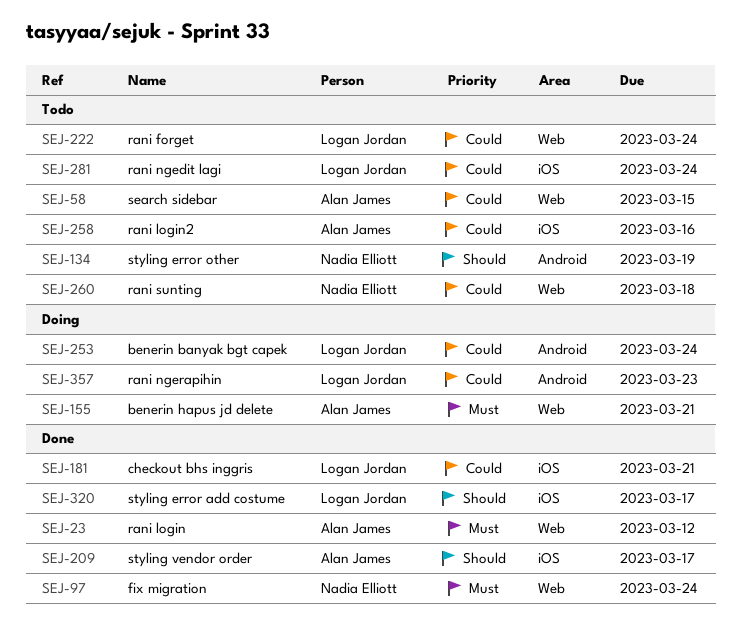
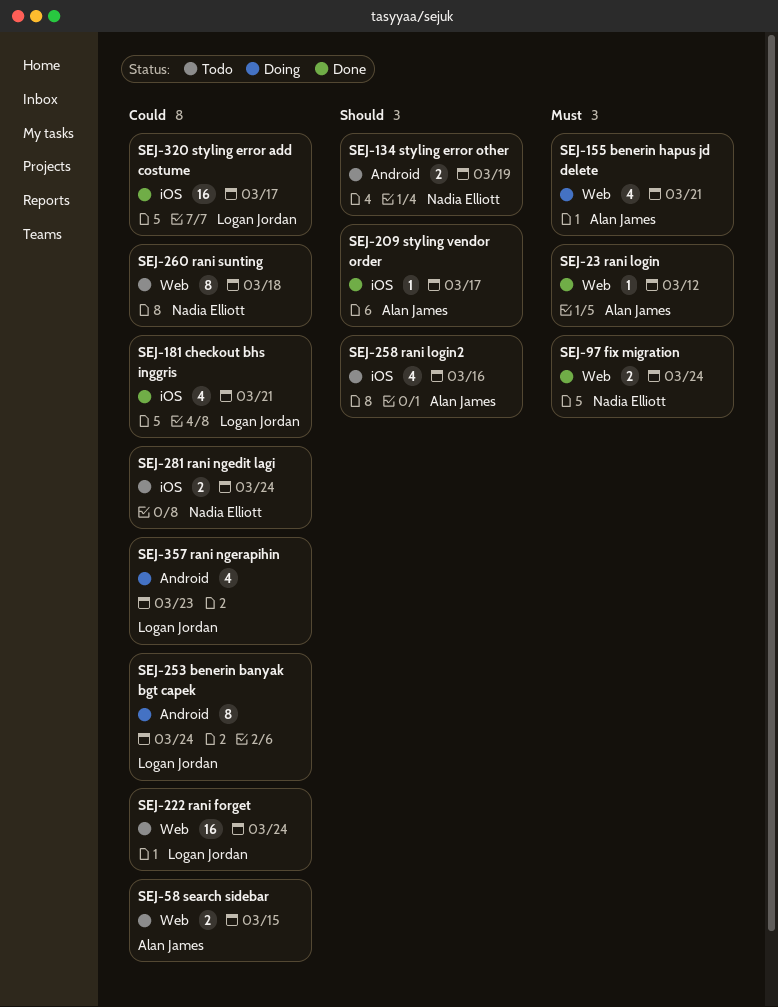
SEJ-258, priority: Could -> Should
SEJ-281, owner: Logan Jordan -> Nadia Elliott
SEJ-320, priority: Should -> Could

